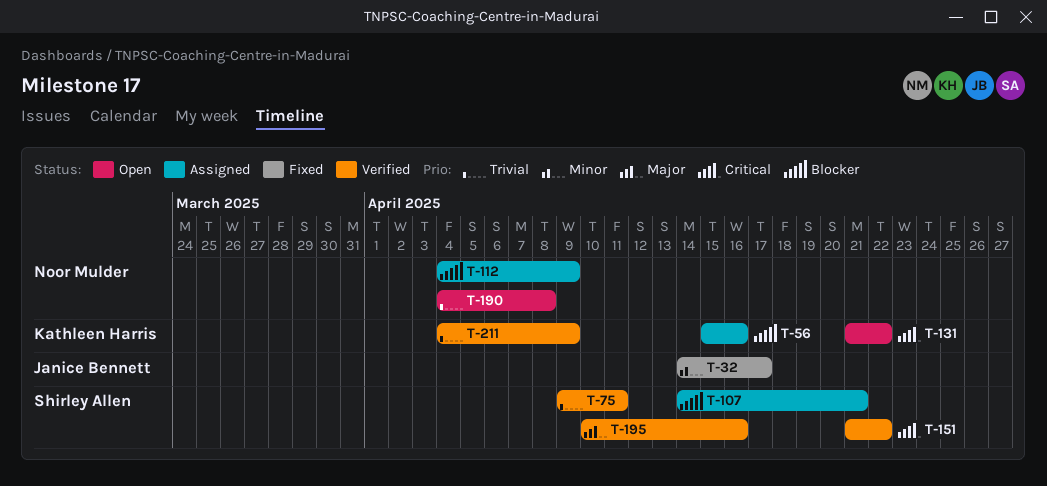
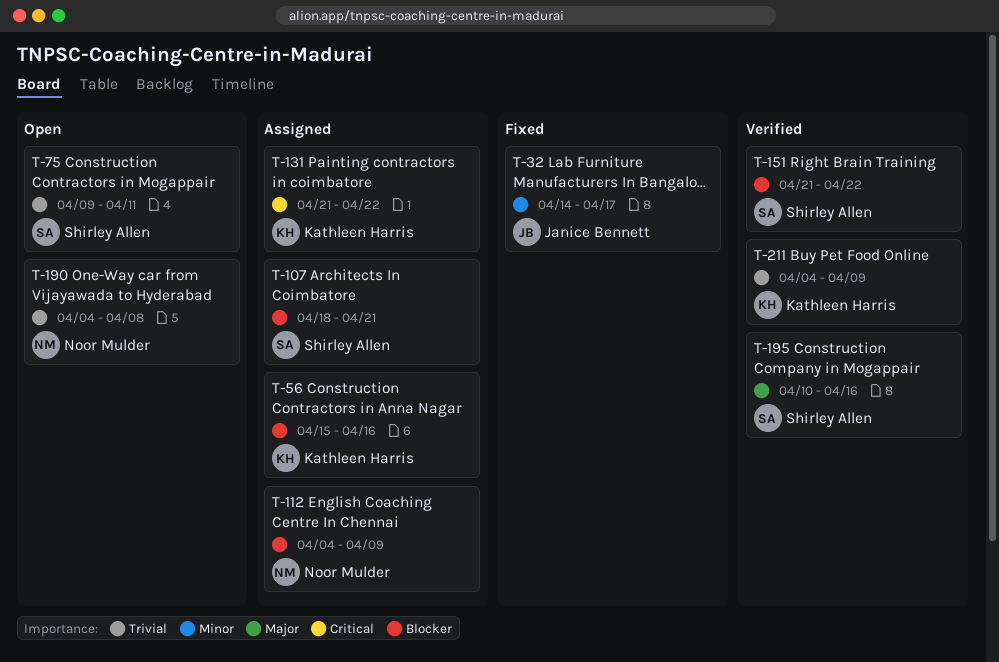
T-75, status: Verified -> Open
T-107, start: Apr 14 -> Apr 18
T-131, status: Open -> Assigned
T-151, priority: Critical -> Blocker

